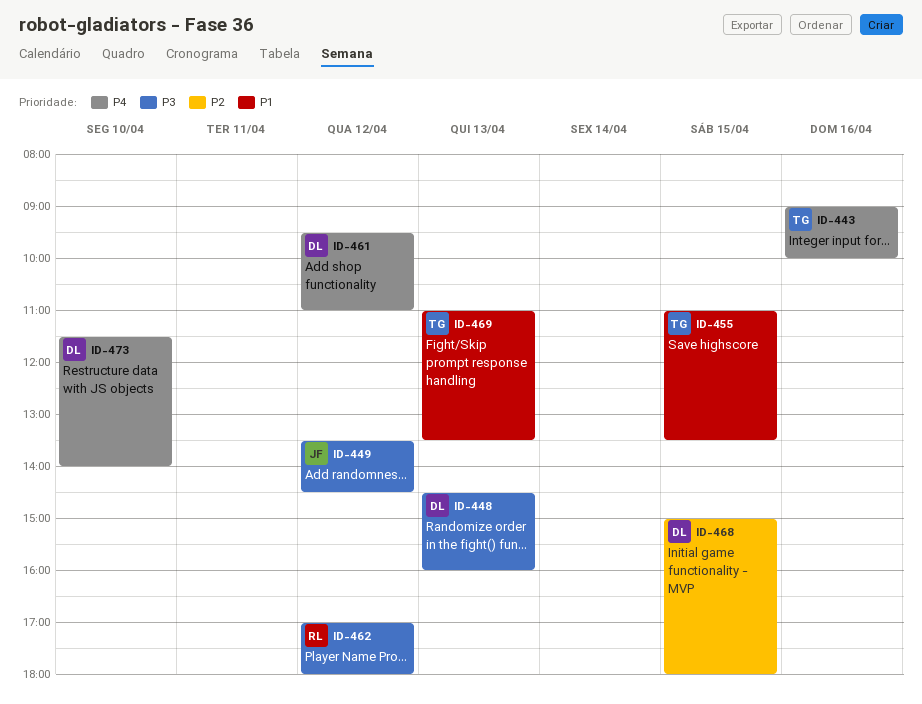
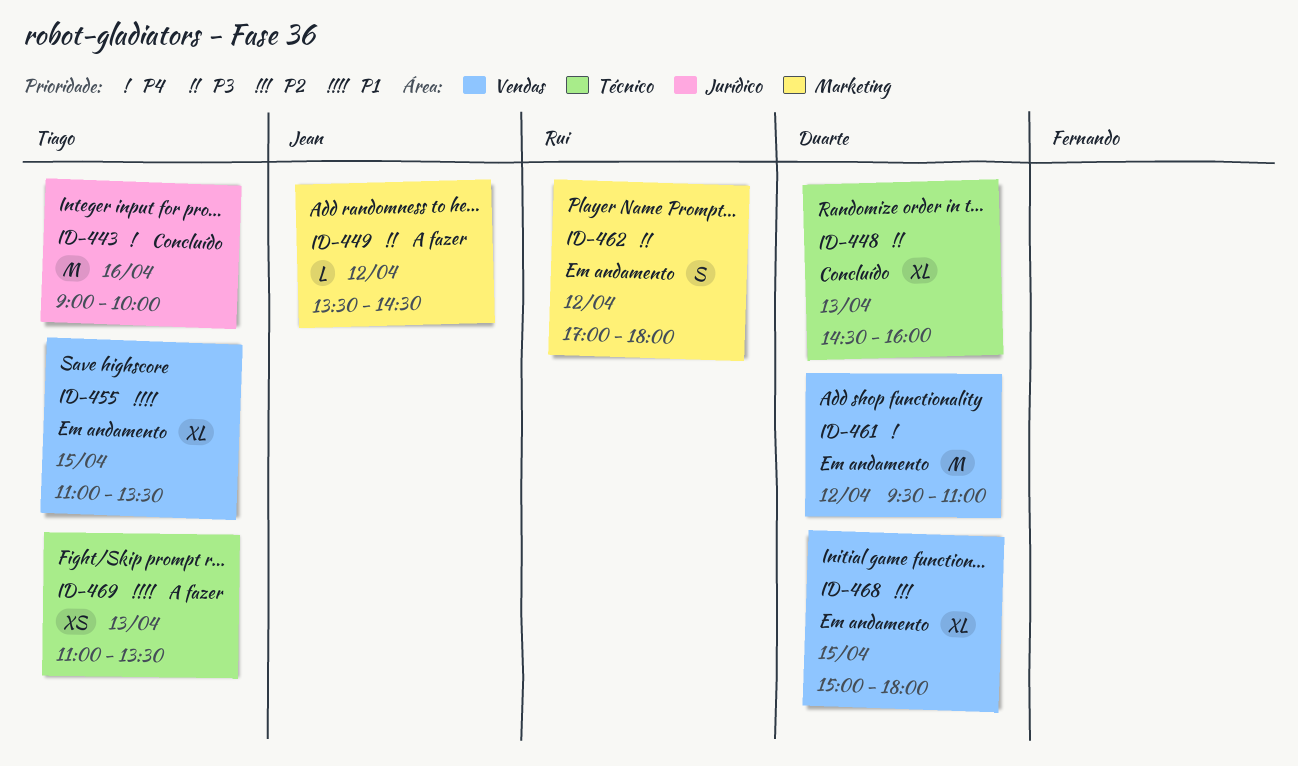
ID-473: present -> none

